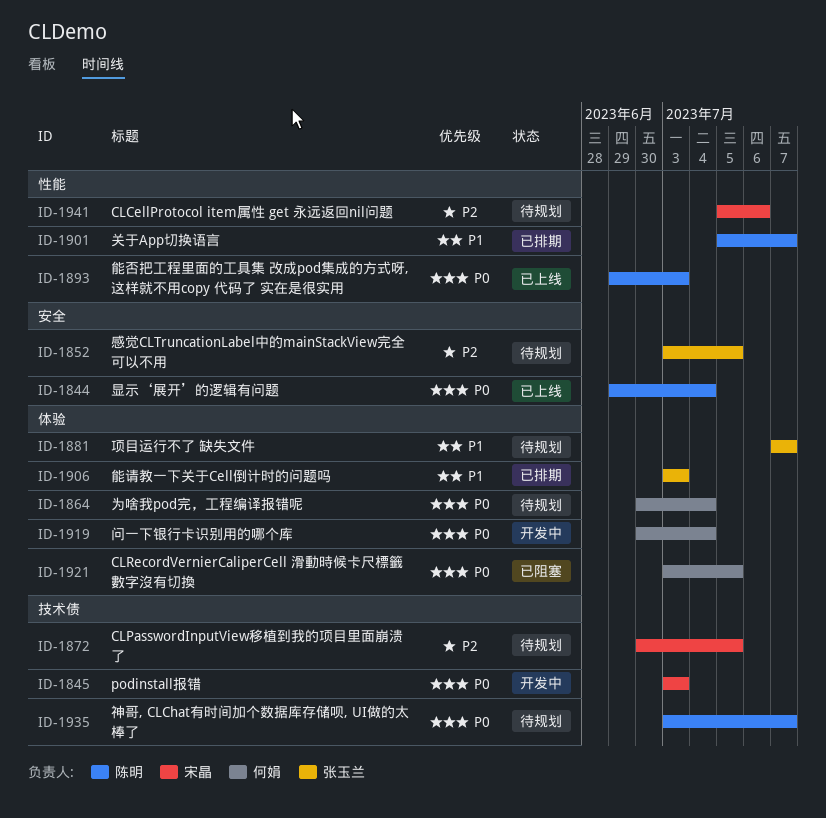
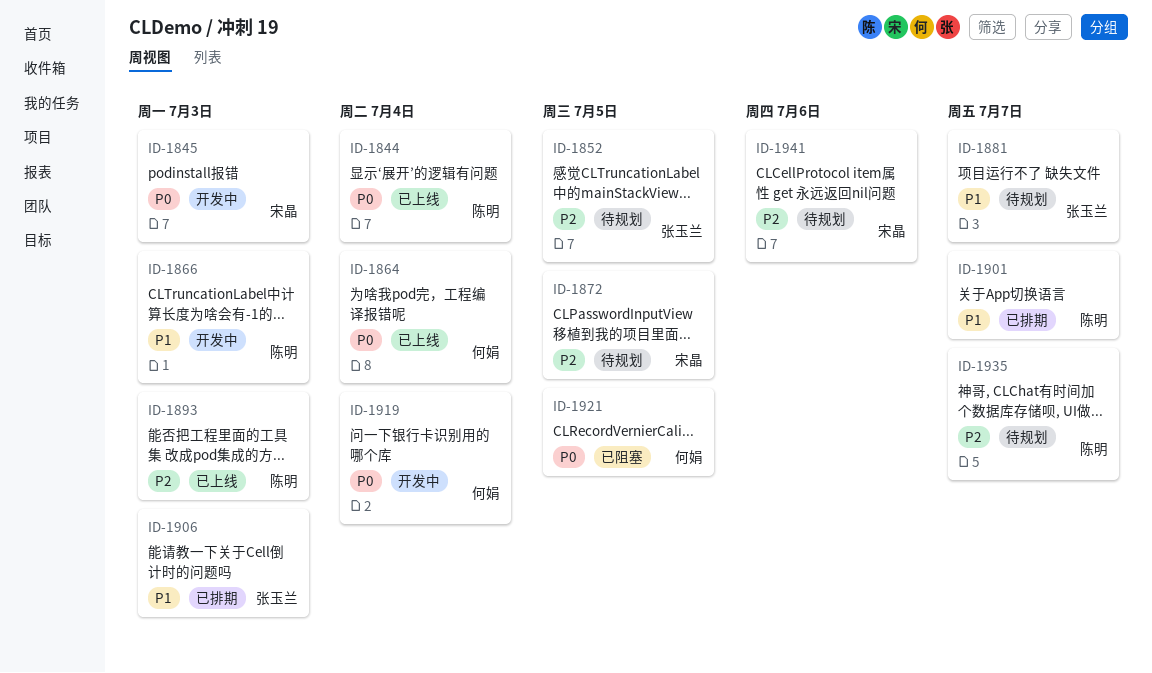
ID-1864, status: 待规划 -> 已上线
ID-1866: none -> present
ID-1893, priority: P0 -> P2
ID-1935, priority: P0 -> P2

